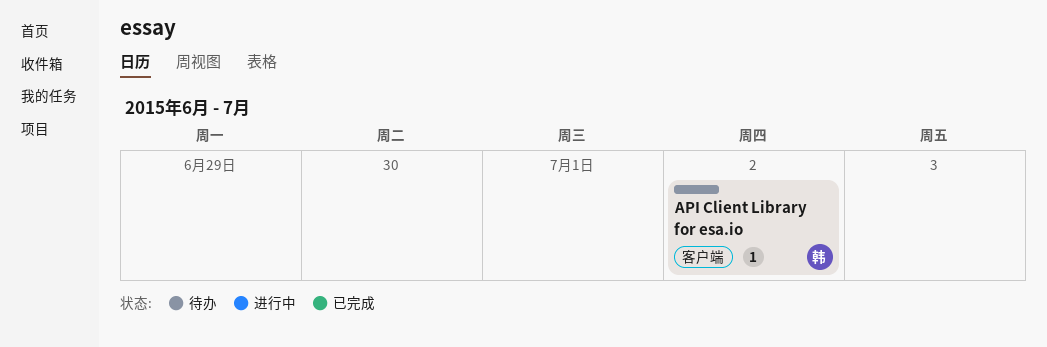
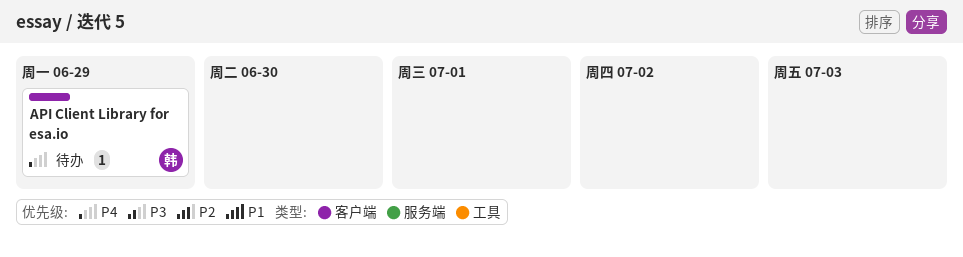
API Client Library for esa.io, due: Jul 2 -> Jun 29

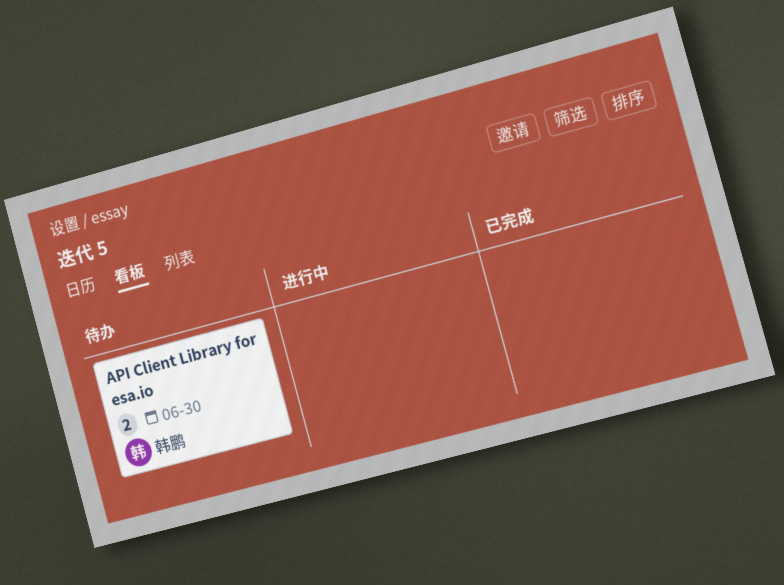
API Client Library for esa.io, estimate: 1 -> 2
API Client Library for esa.io, due: Jun 29 -> Jun 30

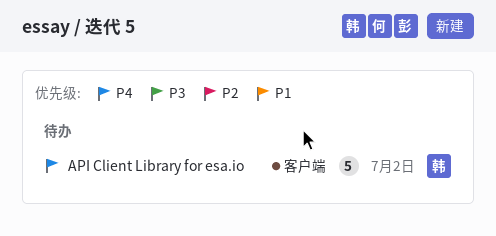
API Client Library for esa.io, estimate: 2 -> 5
API Client Library for esa.io, due: Jun 30 -> Jul 2

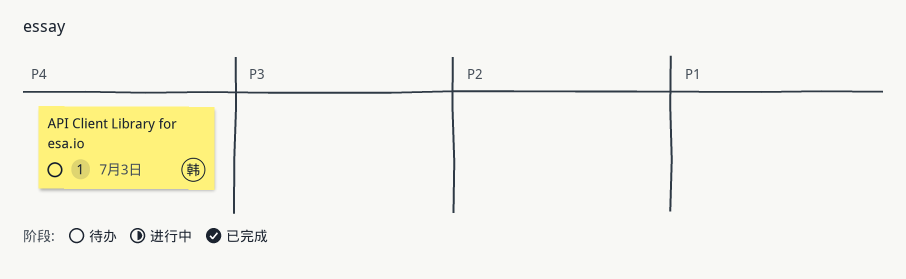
API Client Library for esa.io, estimate: 5 -> 1
API Client Library for esa.io, due: Jul 2 -> Jul 3

